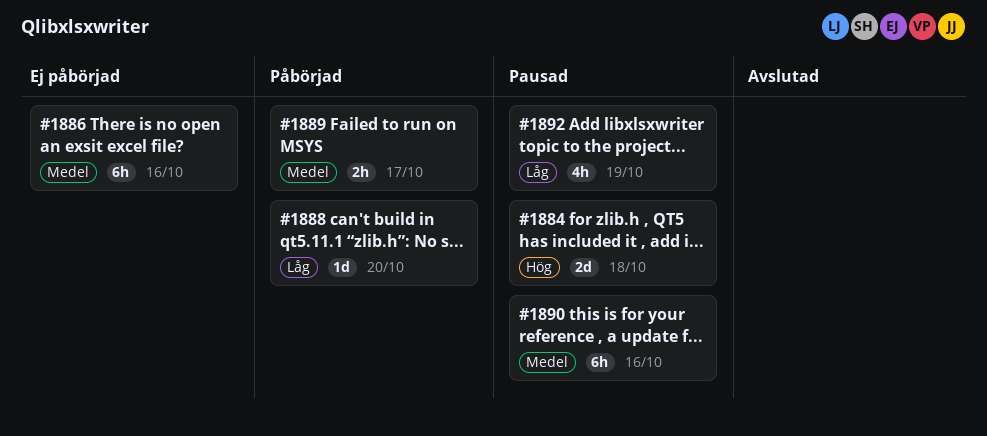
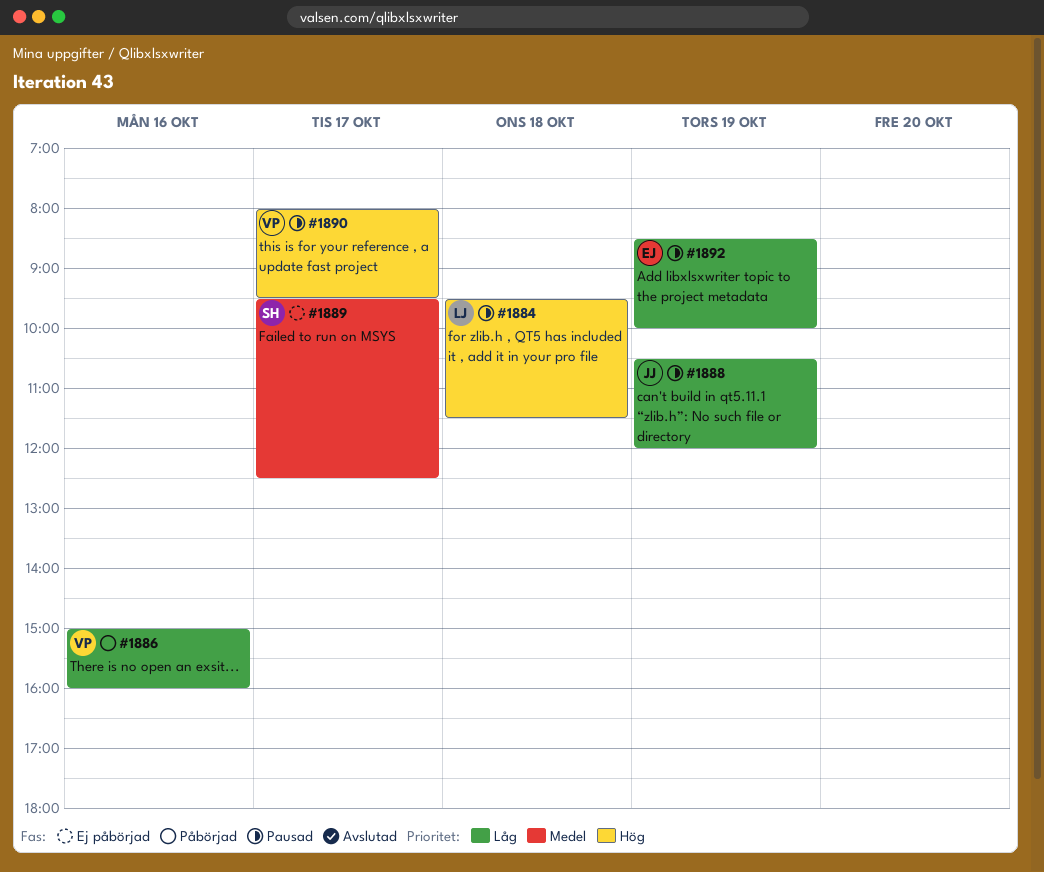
#1886, status: Ej påbörjad -> Påbörjad
#1886, priority: Medel -> Låg
#1888, status: Påbörjad -> Pausad
#1888, day: Oct 20 -> Oct 19
#1889, status: Påbörjad -> Ej påbörjad
#1890, priority: Medel -> Hög
#1890, day: Oct 16 -> Oct 17

